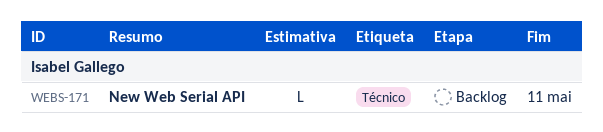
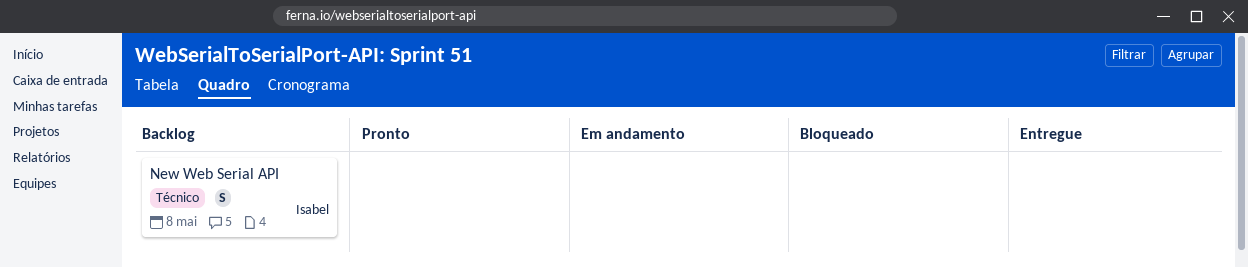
New Web Serial API, estimate: L -> S
New Web Serial API, due: May 11 -> May 8

